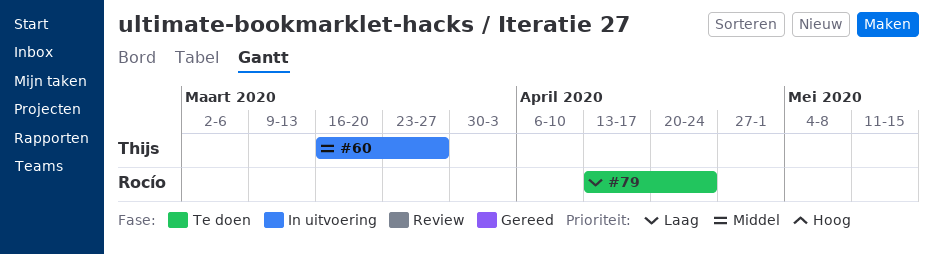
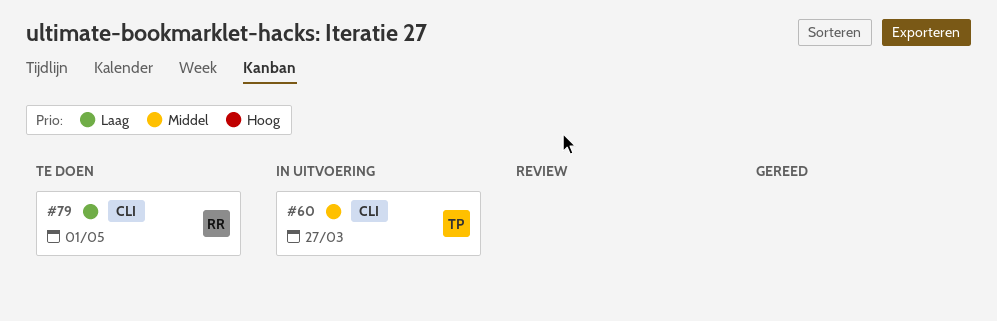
#79, due: Apr 24 -> May 1

